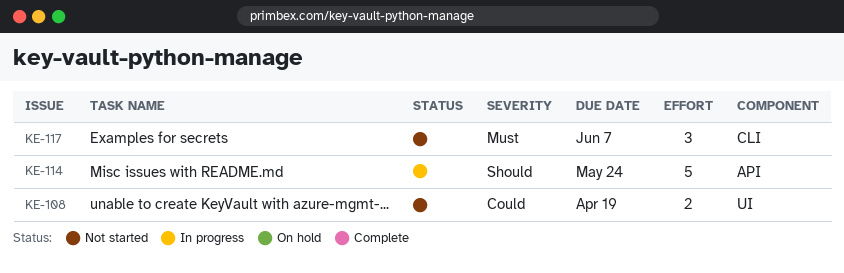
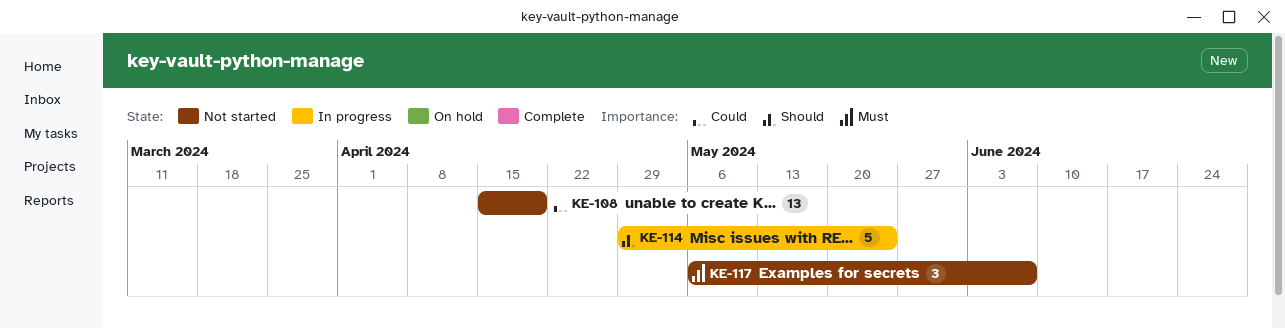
KE-108, estimate: 2 -> 13

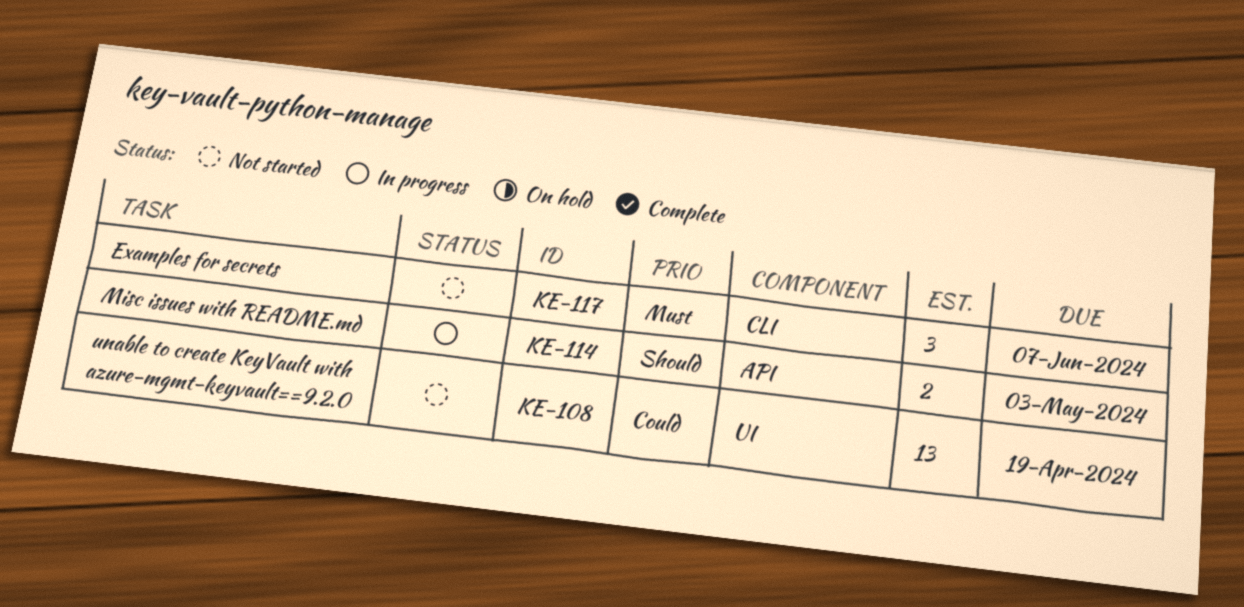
KE-114, estimate: 5 -> 2
KE-114, due: May 24 -> May 3

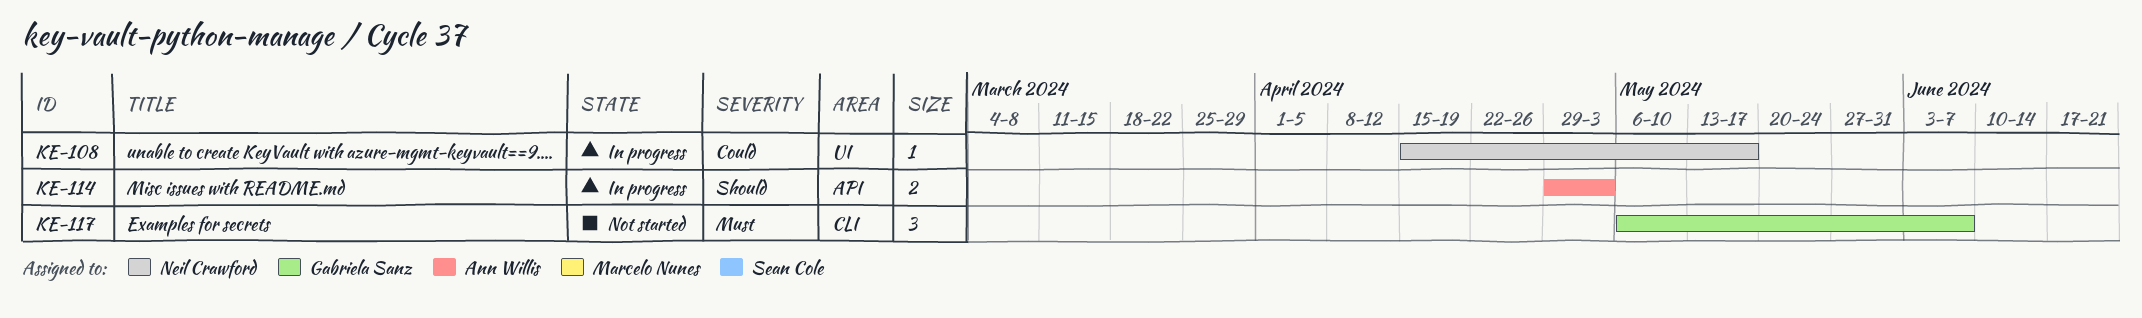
KE-108, status: Not started -> In progress
KE-108, estimate: 13 -> 1
KE-108, due: Apr 19 -> May 17

